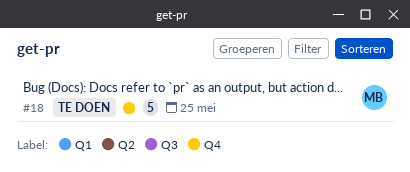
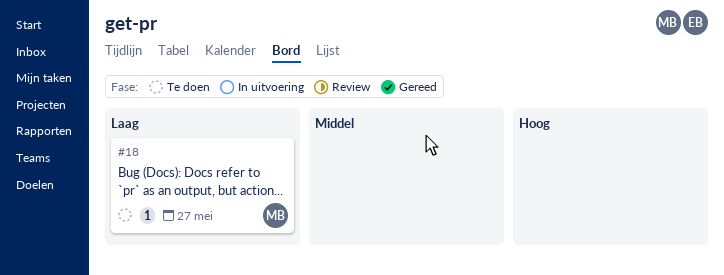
#18, estimate: 5 -> 1
#18, due: May 25 -> May 27

